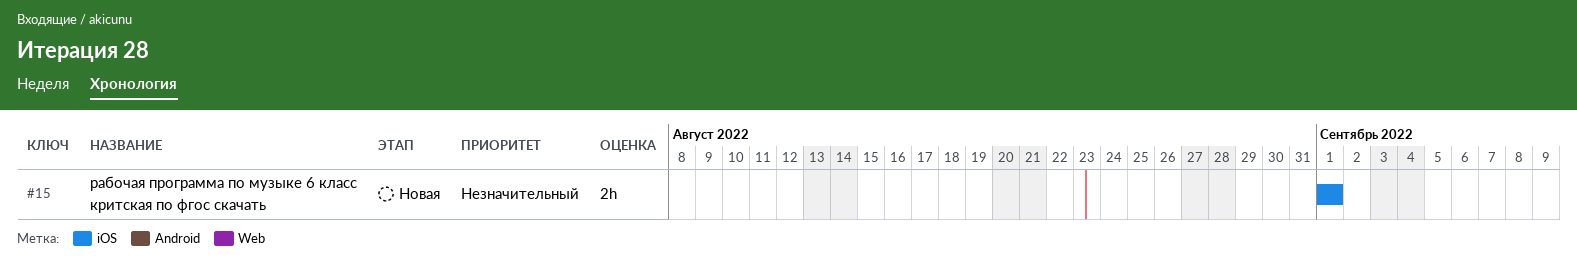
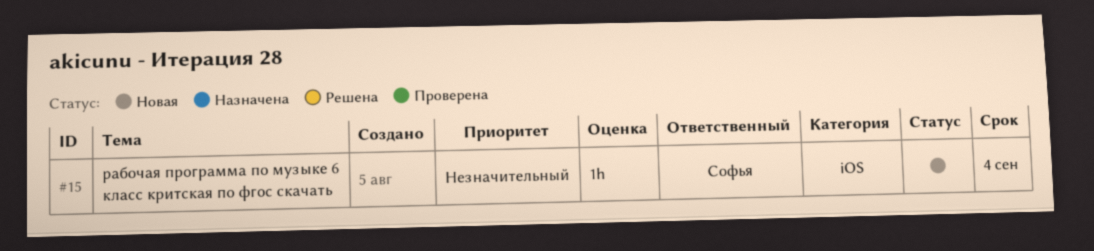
#15, estimate: 2h -> 1h
#15, due: Sep 1 -> Sep 4

